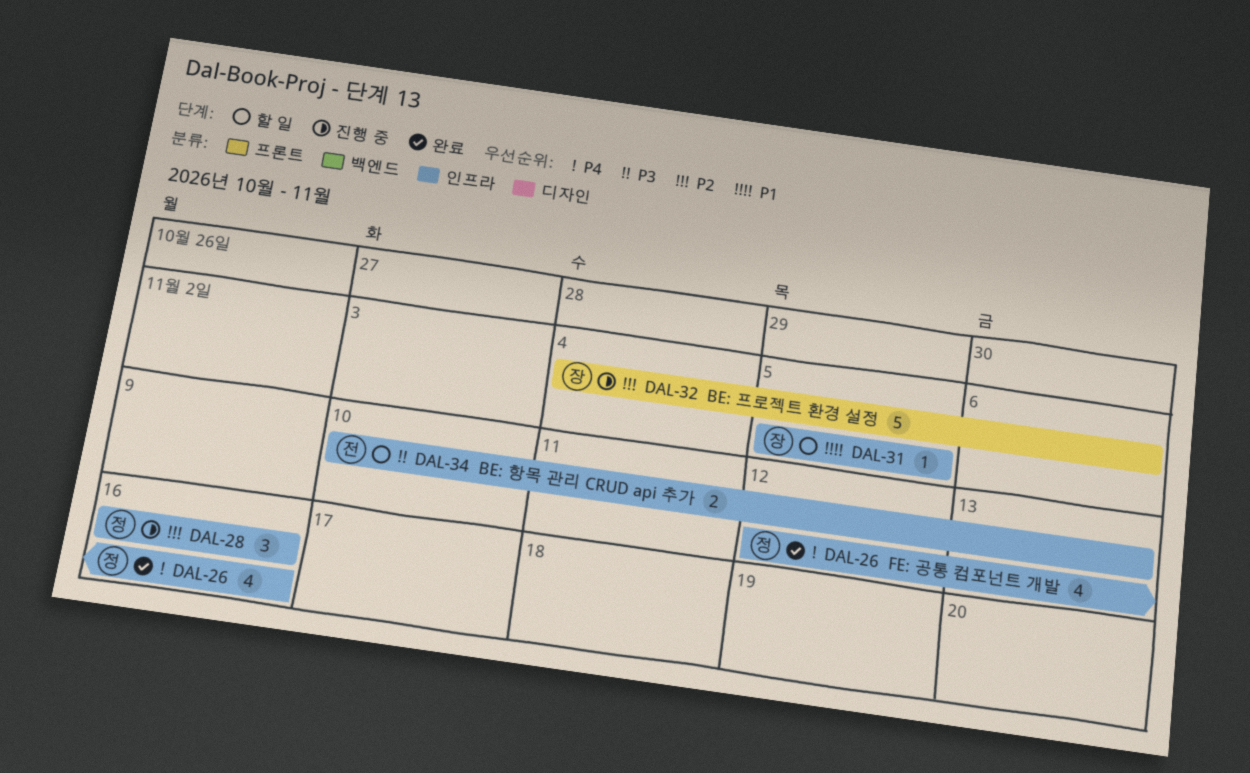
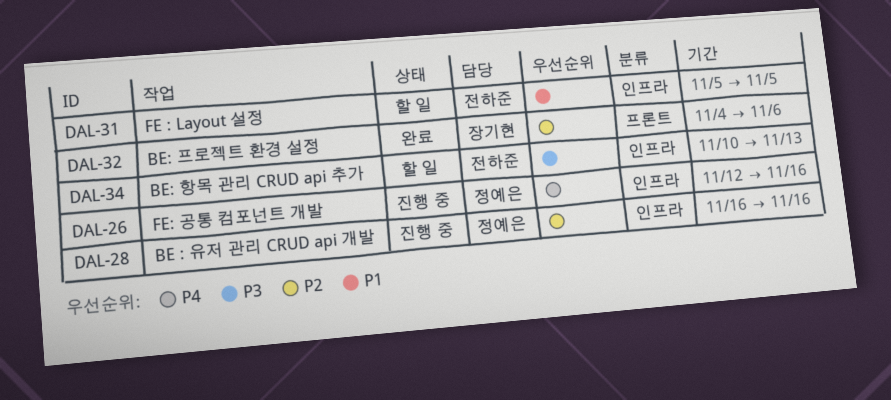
DAL-26, status: 완료 -> 진행 중
DAL-31, owner: 장기현 -> 전하준
DAL-32, status: 진행 중 -> 완료

